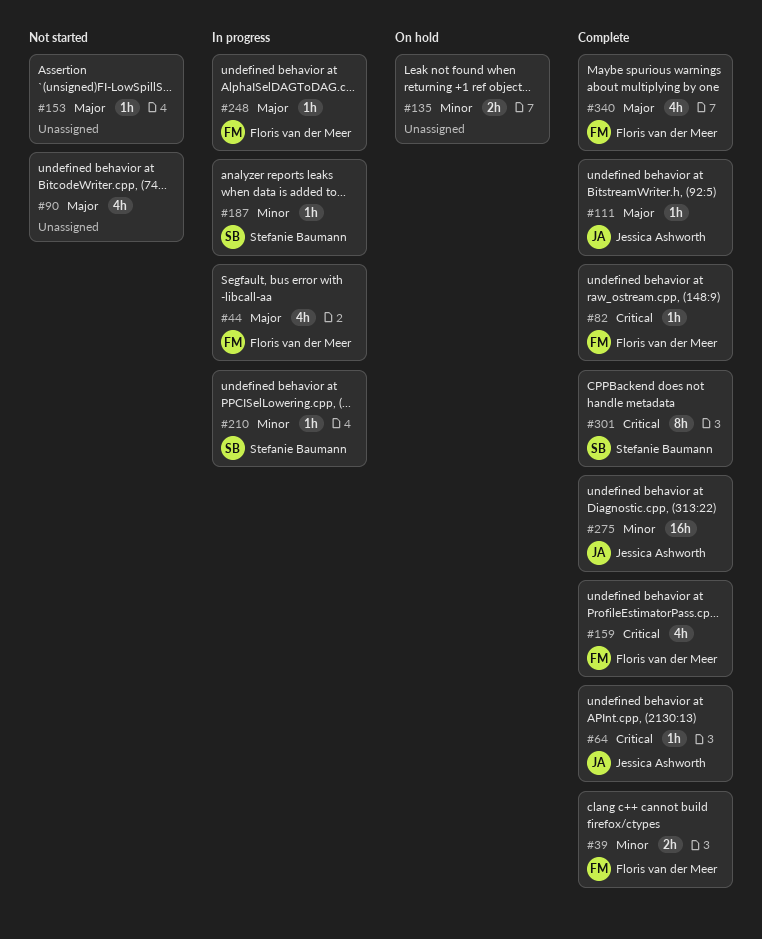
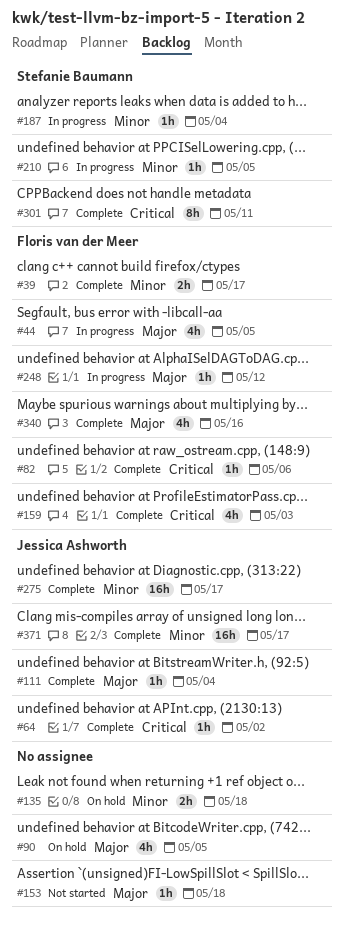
#90, status: Not started -> On hold
#371: none -> present

